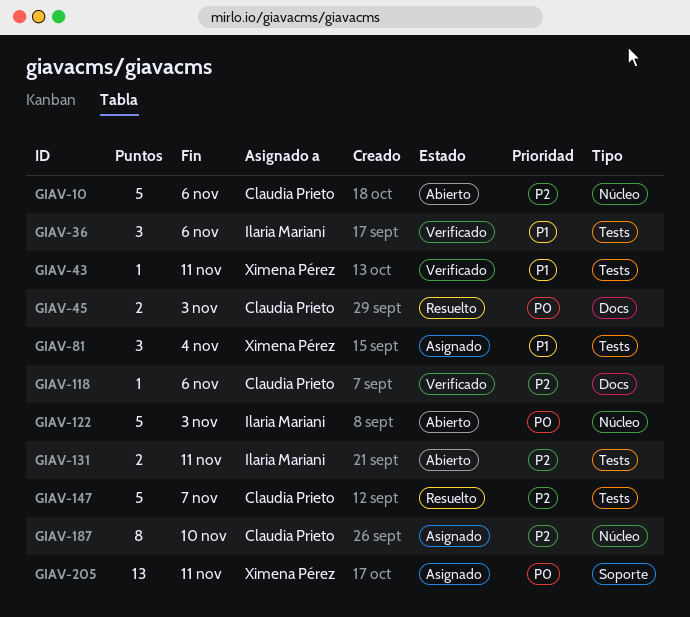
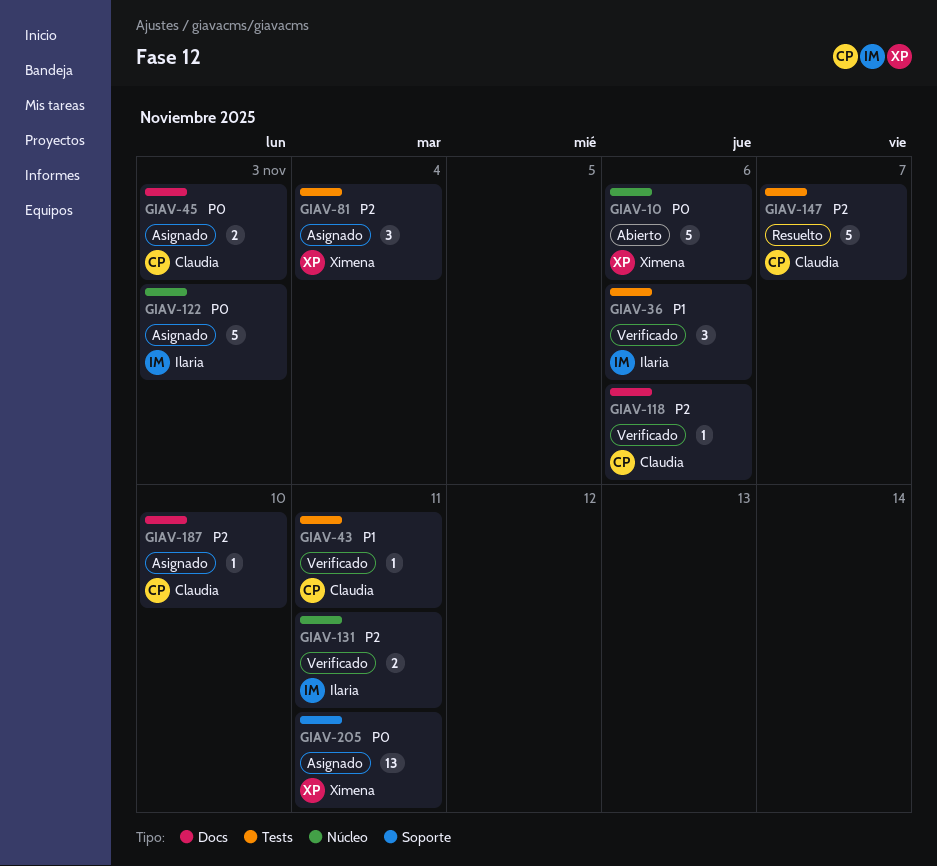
GIAV-10, owner: Claudia Prieto -> Ximena Pérez
GIAV-10, priority: P2 -> P0
GIAV-43, owner: Ximena Pérez -> Claudia Prieto
GIAV-45, status: Resuelto -> Asignado
GIAV-81, priority: P1 -> P2
GIAV-122, status: Abierto -> Asignado
GIAV-131, status: Abierto -> Verificado
GIAV-131, label: Tests -> Núcleo
GIAV-187, label: Núcleo -> Docs
GIAV-187, estimate: 8 -> 1

